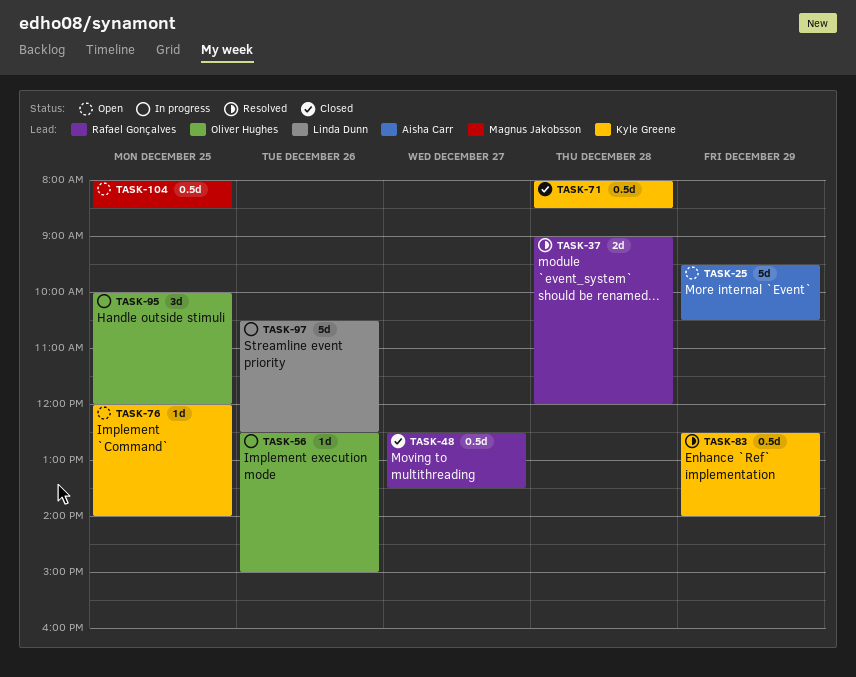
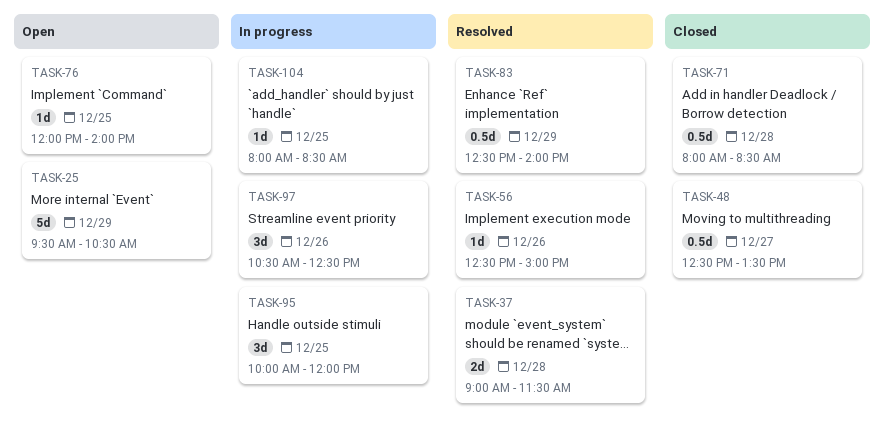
TASK-37, ends: 12:00 -> 11:30
TASK-56, status: In progress -> Resolved
TASK-97, estimate: 5d -> 3d
TASK-104, status: Open -> In progress
TASK-104, estimate: 0.5d -> 1d

